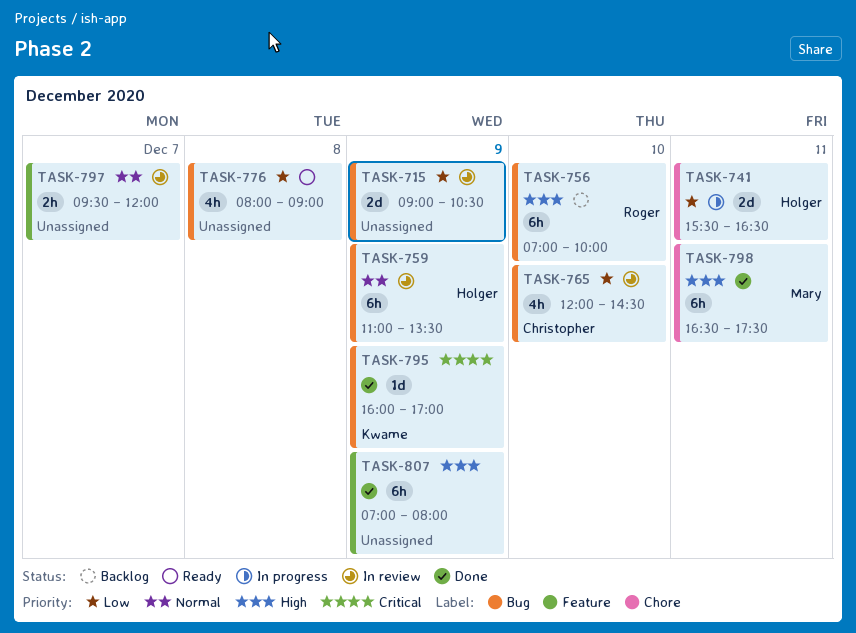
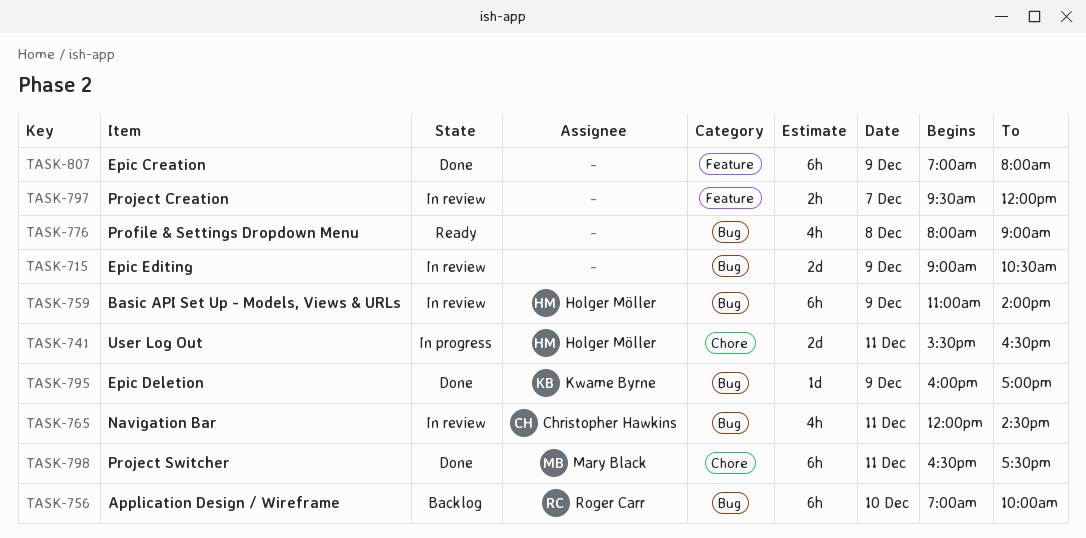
TASK-759, ends: 13:30 -> 14:00
TASK-765, day: Dec 10 -> Dec 11

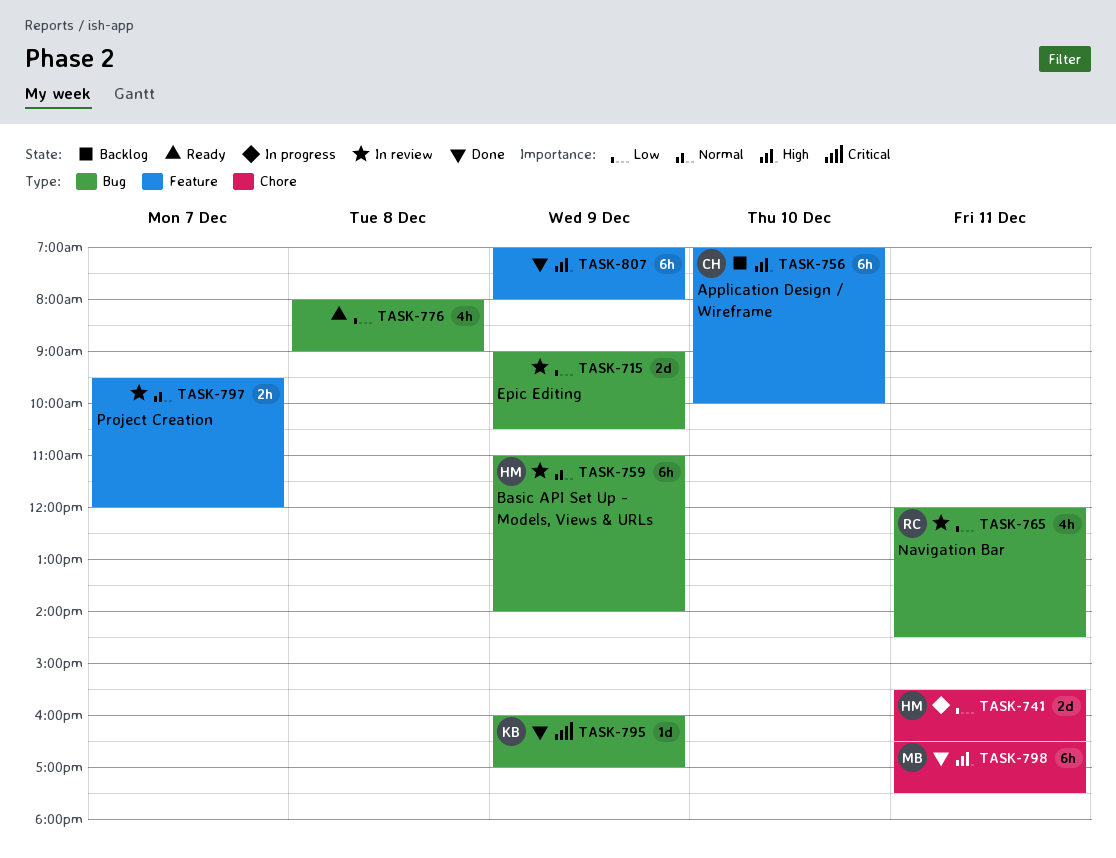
TASK-756, owner: Roger Carr -> Christopher Hawkins
TASK-756, label: Bug -> Feature
TASK-765, owner: Christopher Hawkins -> Roger Carr

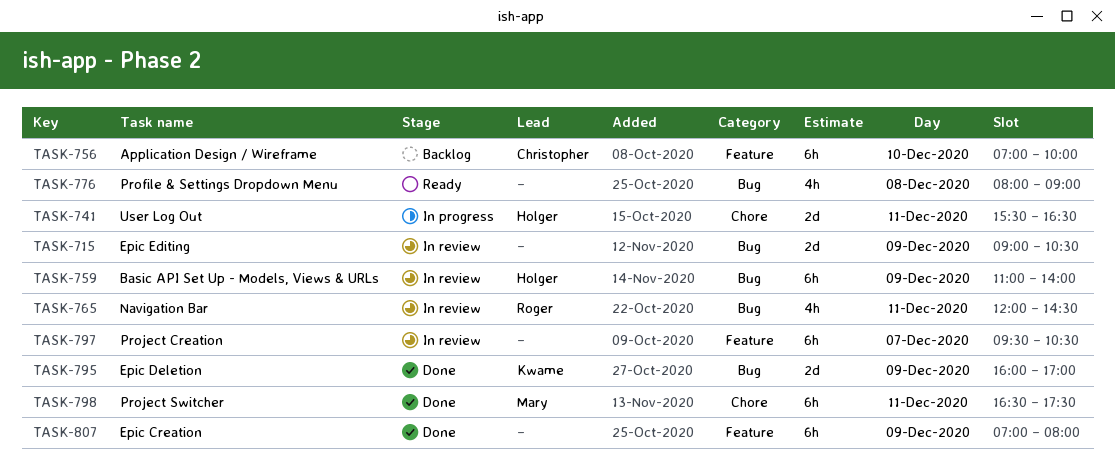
TASK-795, estimate: 1d -> 2d
TASK-797, estimate: 2h -> 6h
TASK-797, ends: 12:00 -> 10:30

